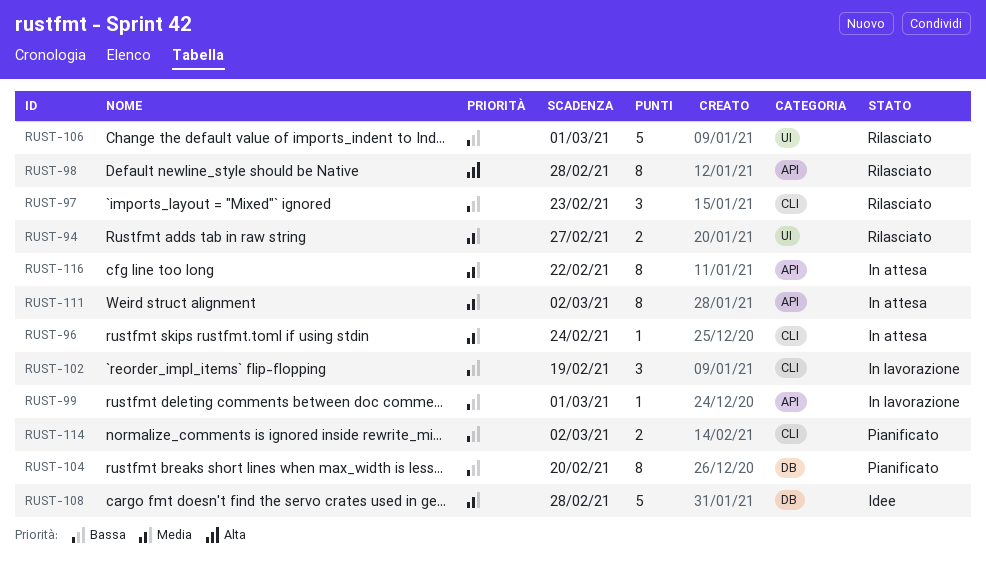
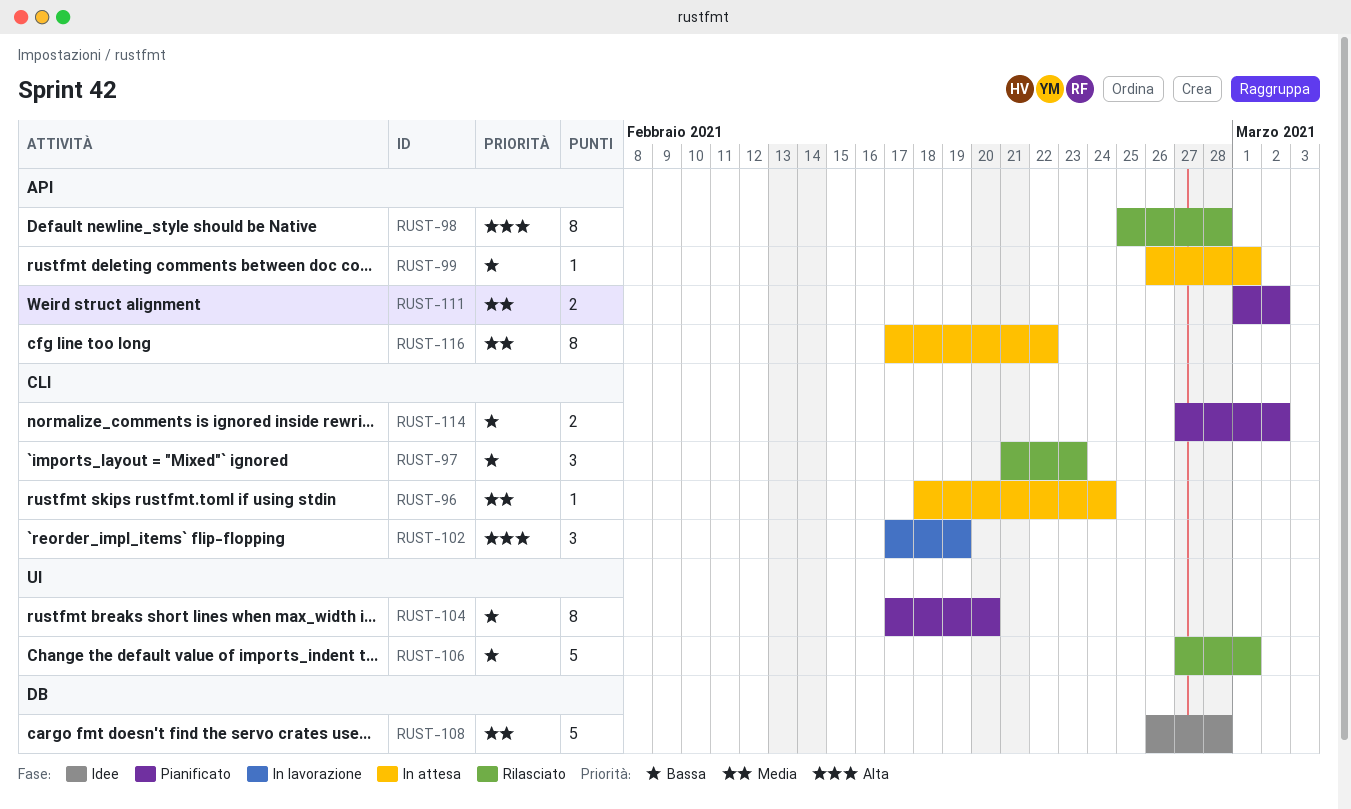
RUST-94: present -> none
RUST-99, status: In lavorazione -> In attesa
RUST-102, priority: Bassa -> Alta
RUST-104, label: DB -> UI
RUST-111, status: In attesa -> Pianificato
RUST-111, estimate: 8 -> 2

